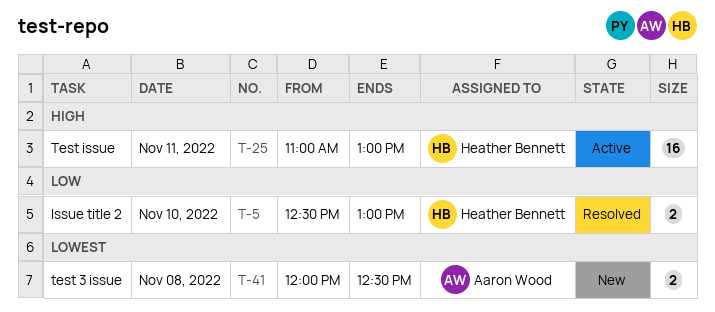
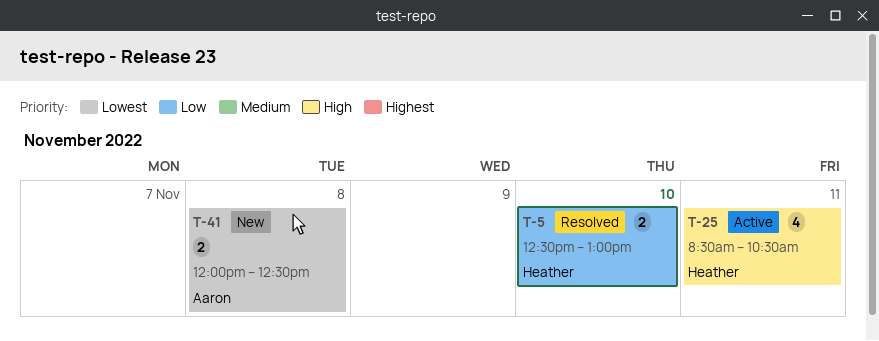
T-25, estimate: 16 -> 4
T-25, begins: 11:00 -> 08:30
T-25, ends: 13:00 -> 10:30

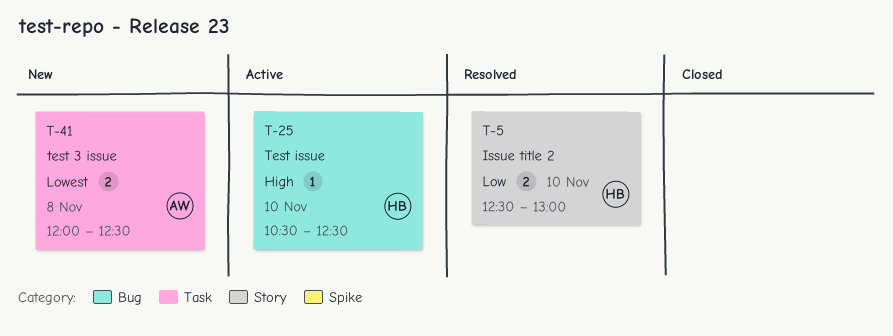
T-25, estimate: 4 -> 1
T-25, day: Nov 11 -> Nov 10
T-25, begins: 08:30 -> 10:30
T-25, ends: 10:30 -> 12:30

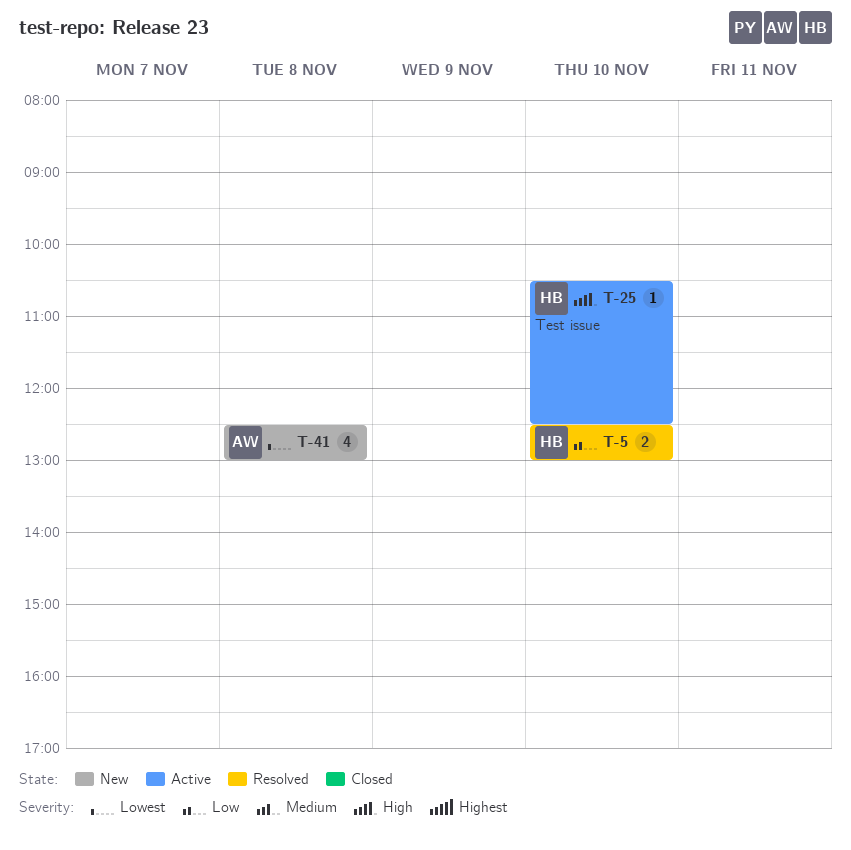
T-41, estimate: 2 -> 4
T-41, begins: 12:00 -> 12:30
T-41, ends: 12:30 -> 13:00

